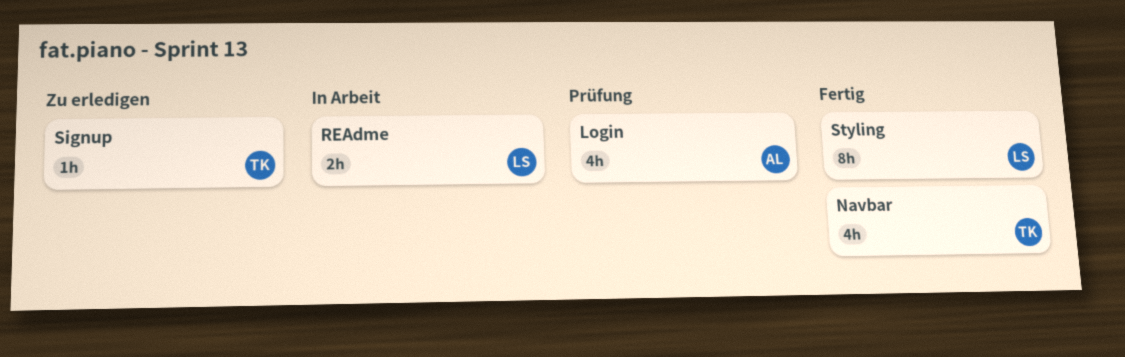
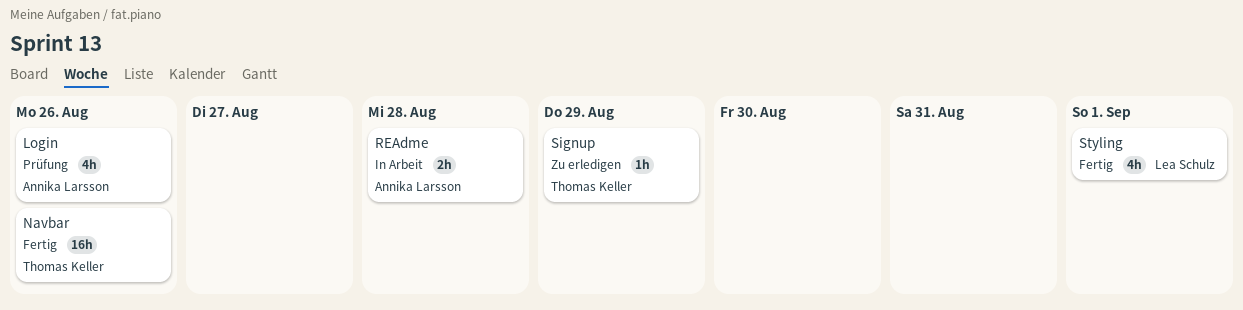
Navbar, estimate: 4h -> 16h
REAdme, owner: Lea Schulz -> Annika Larsson
Styling, estimate: 8h -> 4h

